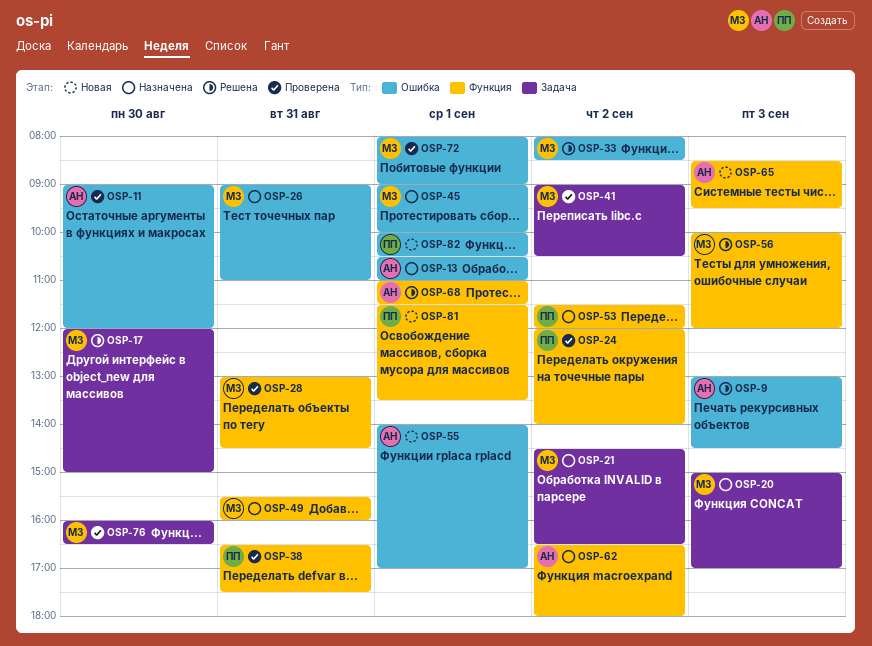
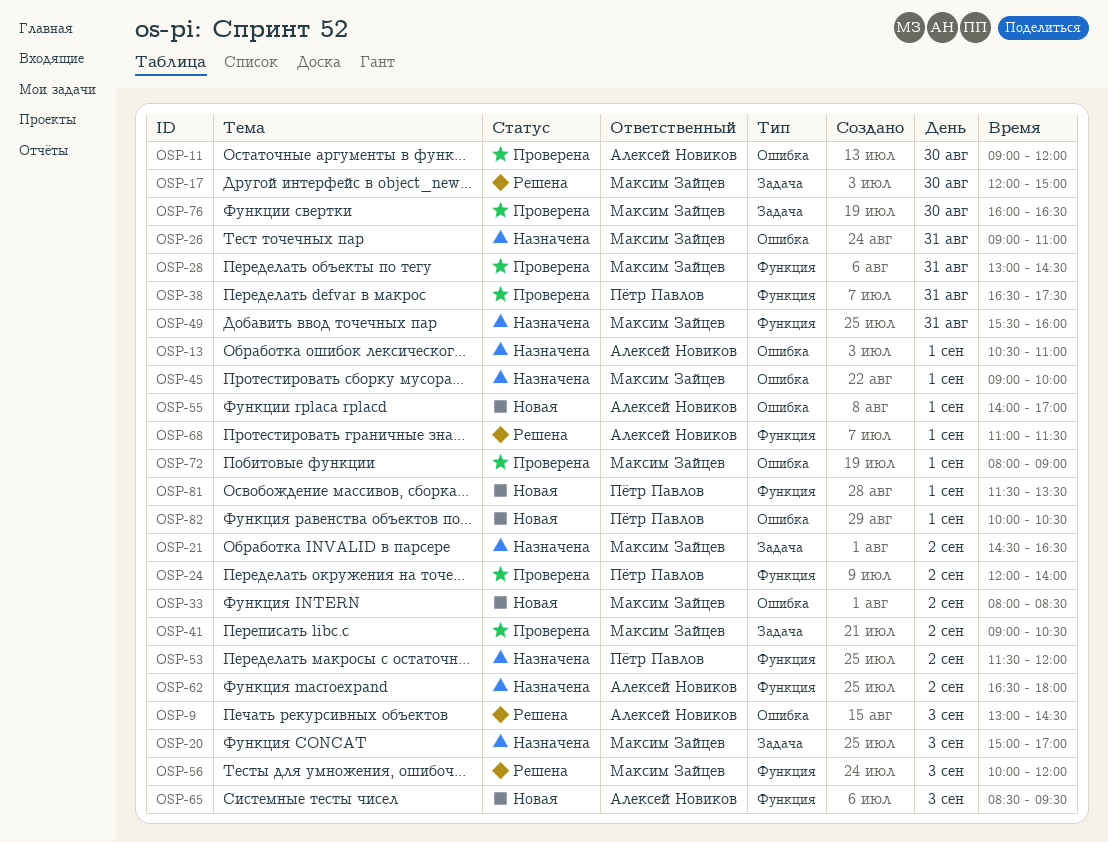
OSP-33, status: Решена -> Новая

